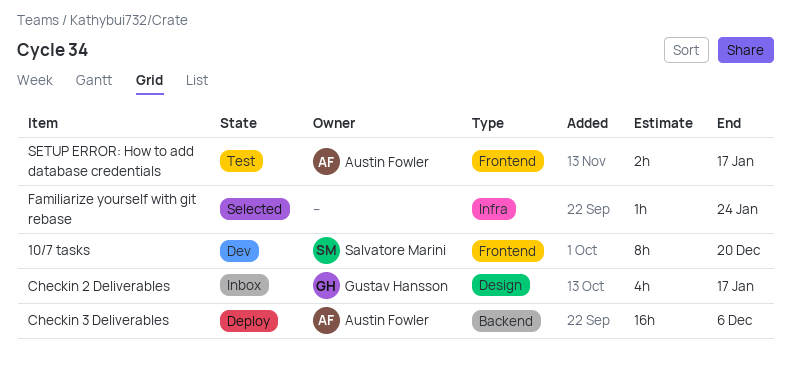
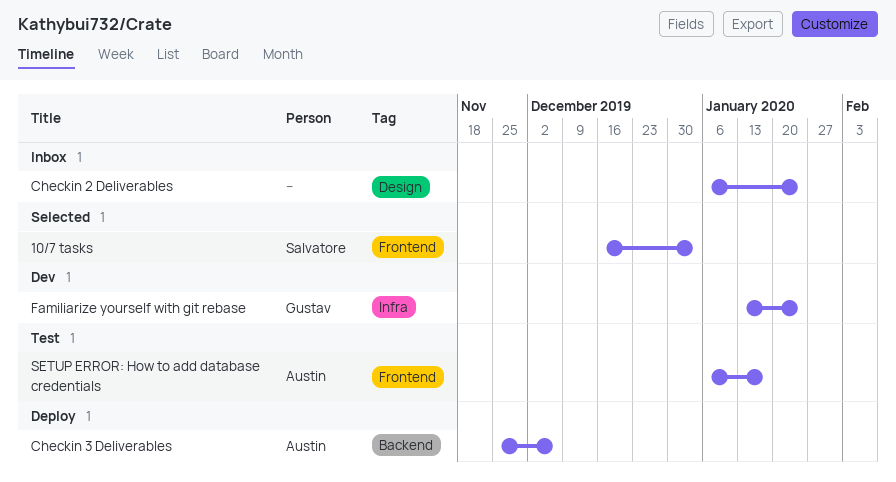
10/7 tasks, status: Dev -> Selected
10/7 tasks, due: Dec 20 -> Jan 3
Checkin 2 Deliverables, owner: Gustav Hansson -> none
Checkin 2 Deliverables, due: Jan 17 -> Jan 24
Familiarize yourself with git rebase, status: Selected -> Dev
Familiarize yourself with git rebase, owner: none -> Gustav Hansson

